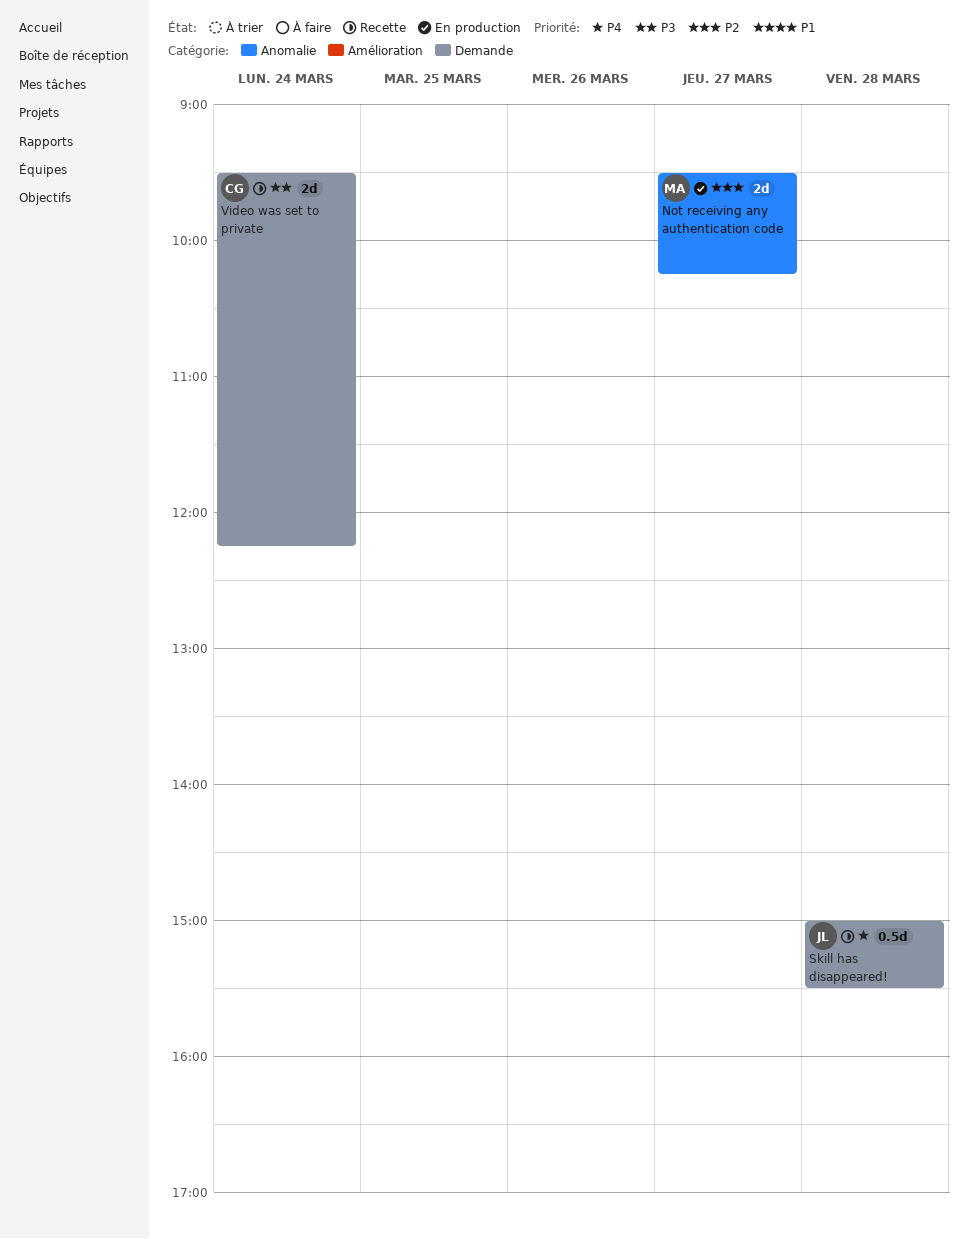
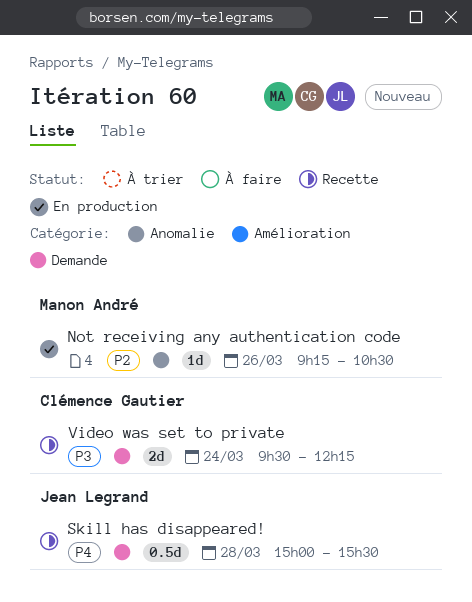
Not receiving any authentication code, estimate: 2d -> 1d
Not receiving any authentication code, day: Mar 27 -> Mar 26
Not receiving any authentication code, begins: 09:30 -> 09:15
Not receiving any authentication code, ends: 10:15 -> 10:30

